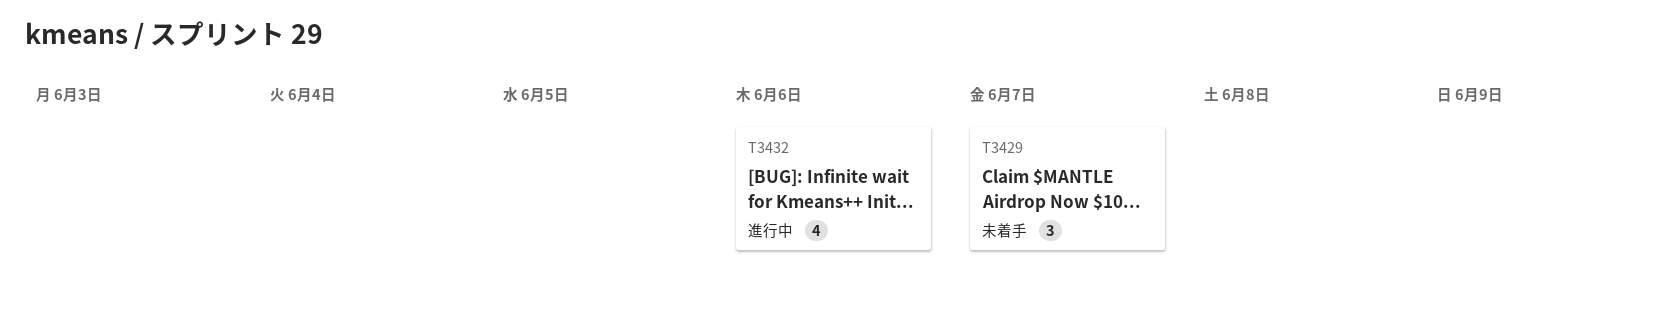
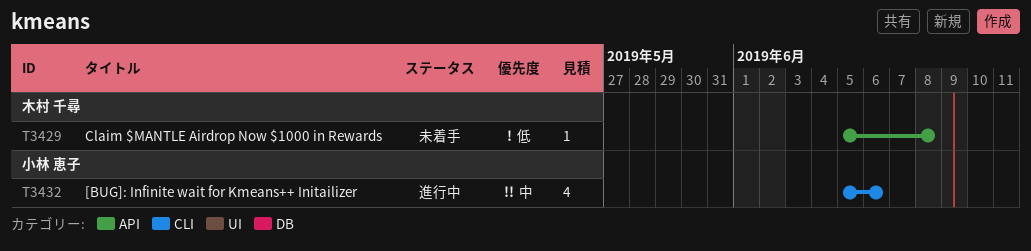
T3429, estimate: 3 -> 1
T3429, due: Jun 7 -> Jun 8

